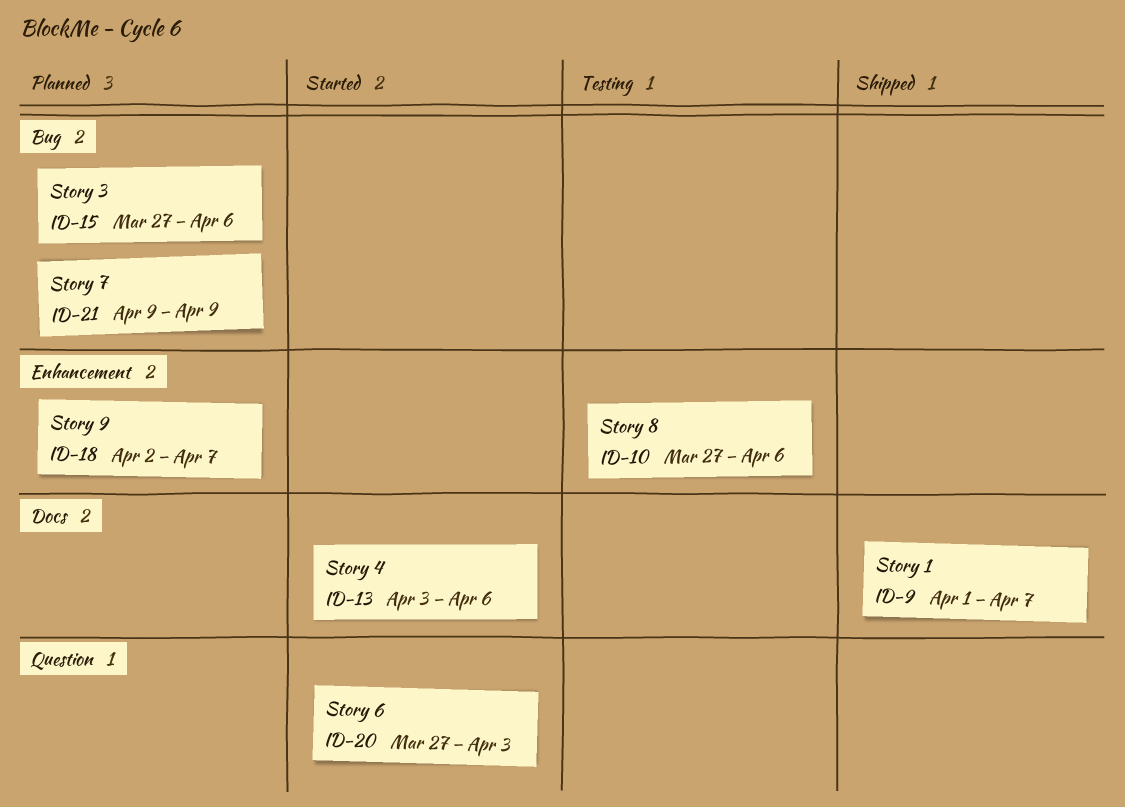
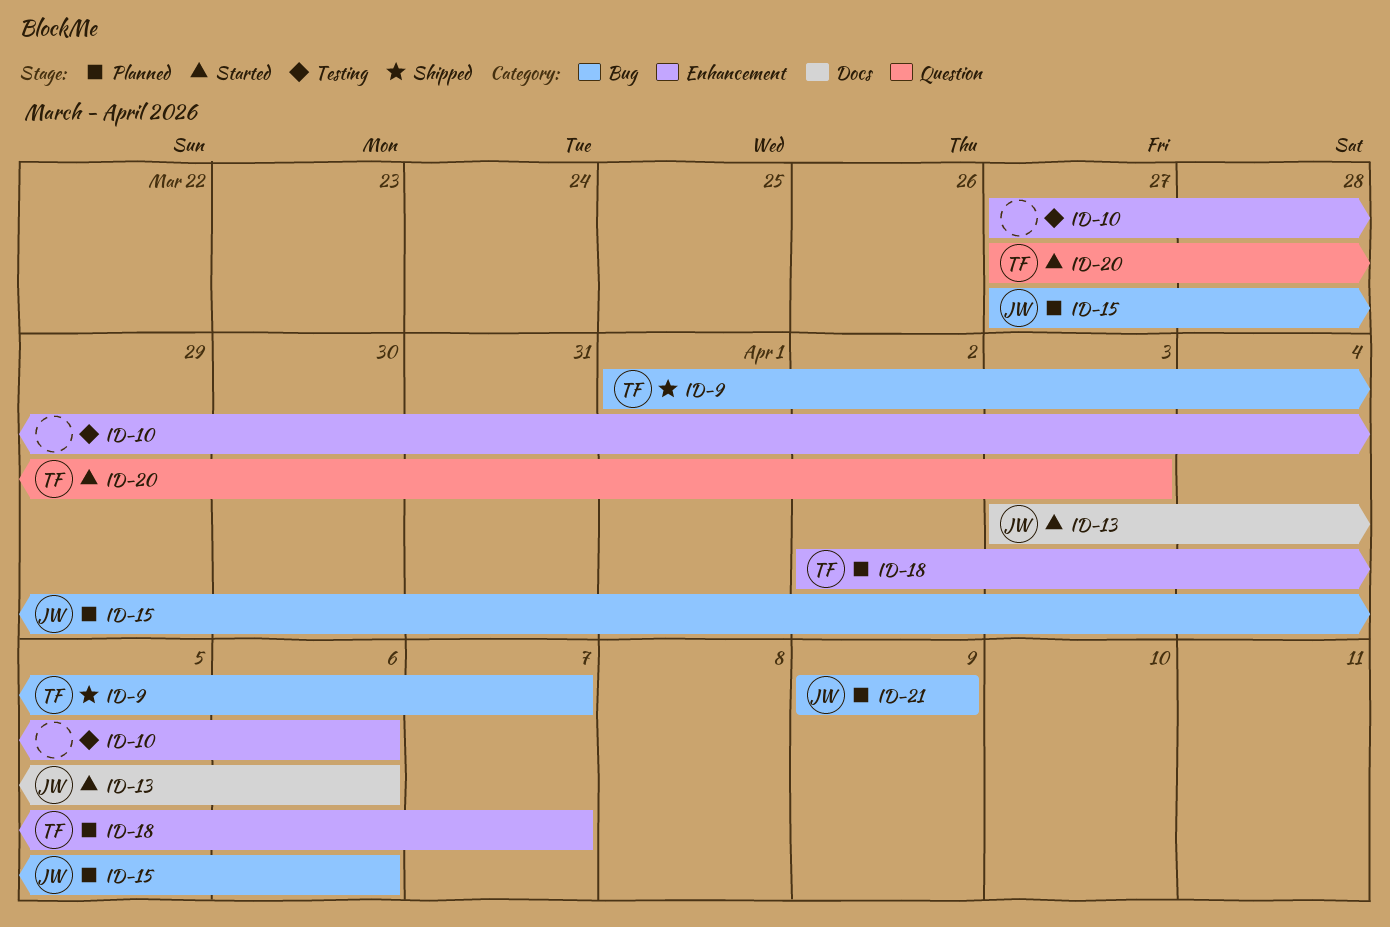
ID-9, label: Docs -> Bug

